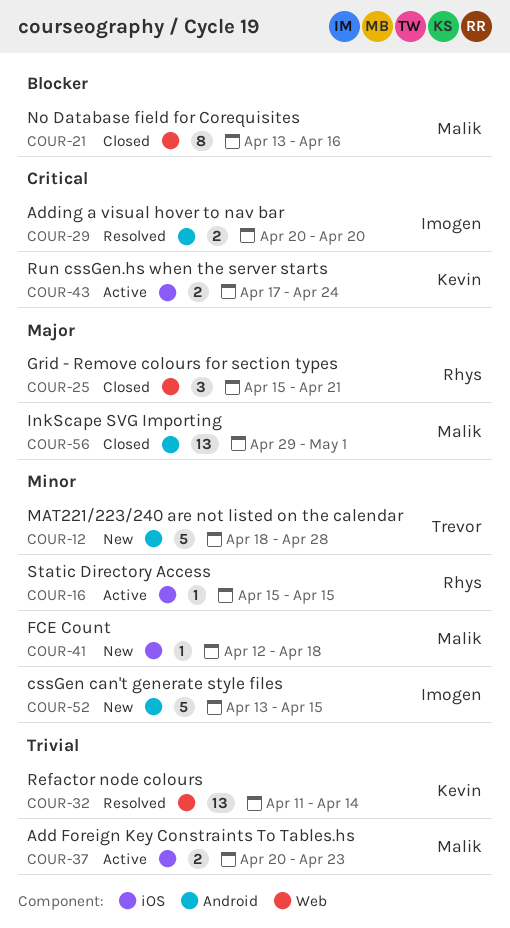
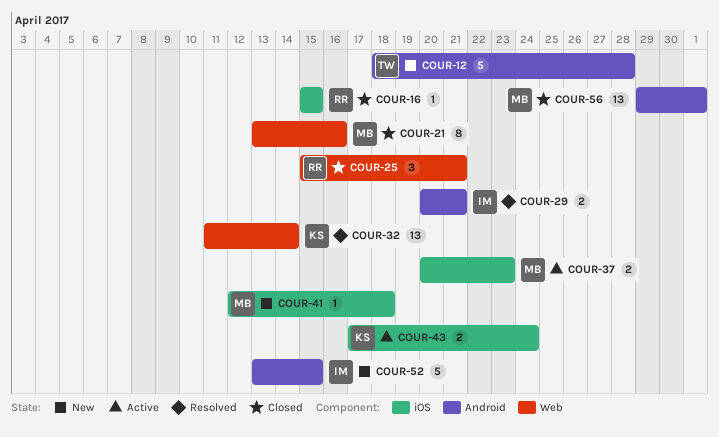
COUR-16, status: Active -> Closed
COUR-29, due: Apr 20 -> Apr 21

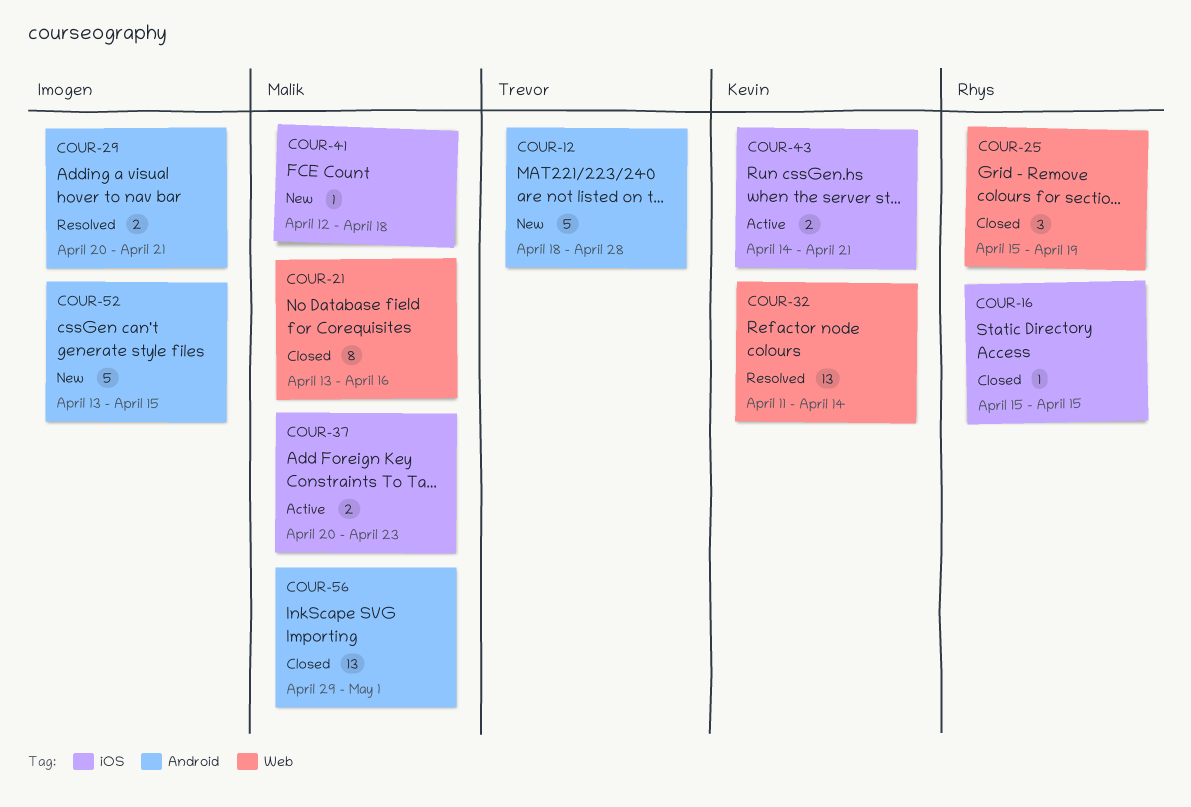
COUR-25, due: Apr 21 -> Apr 19
COUR-43, start: Apr 17 -> Apr 14
COUR-43, due: Apr 24 -> Apr 21

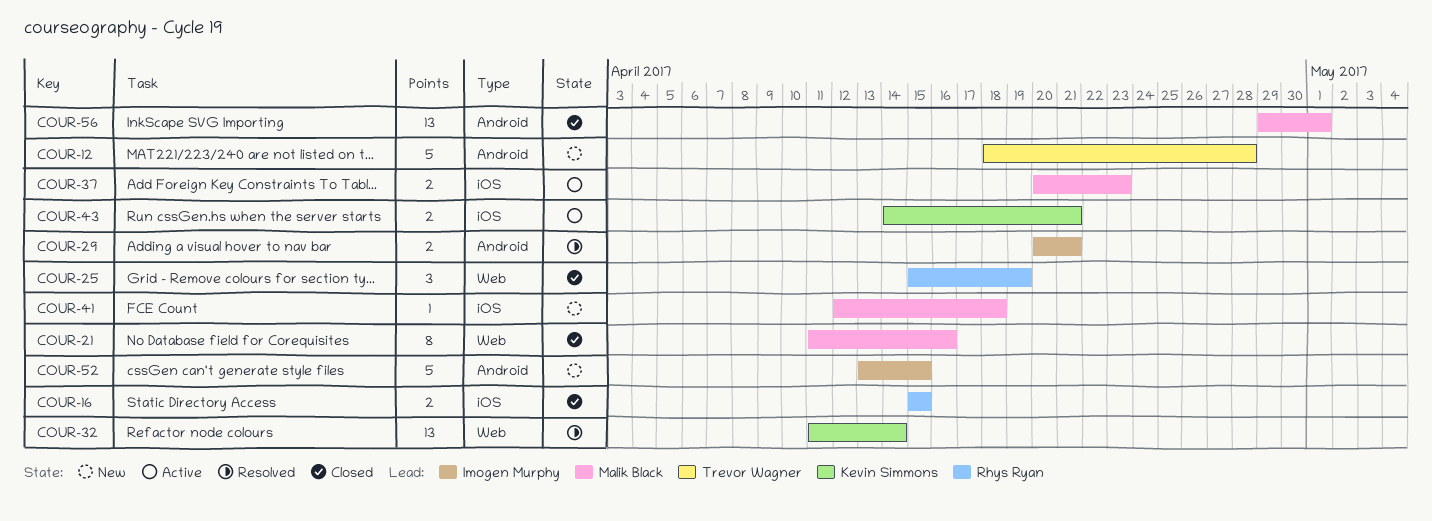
COUR-16, estimate: 1 -> 2
COUR-21, start: Apr 13 -> Apr 11

